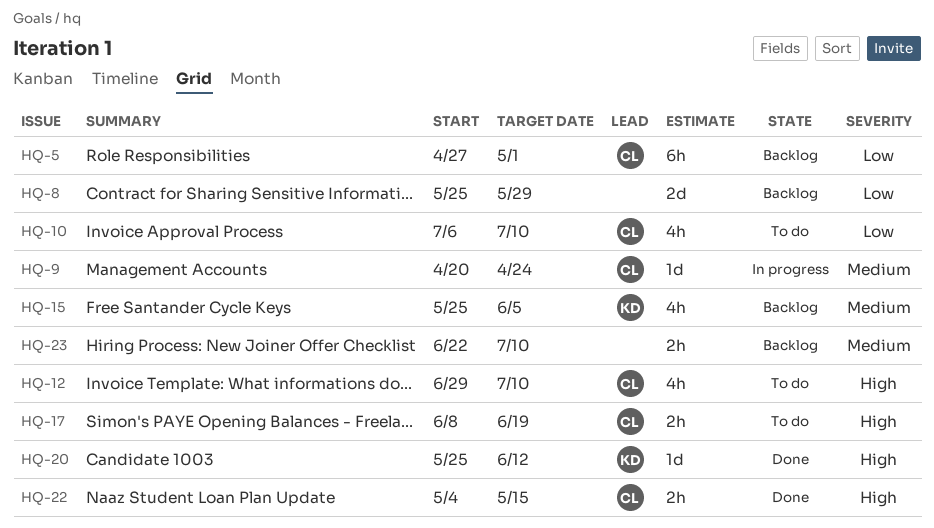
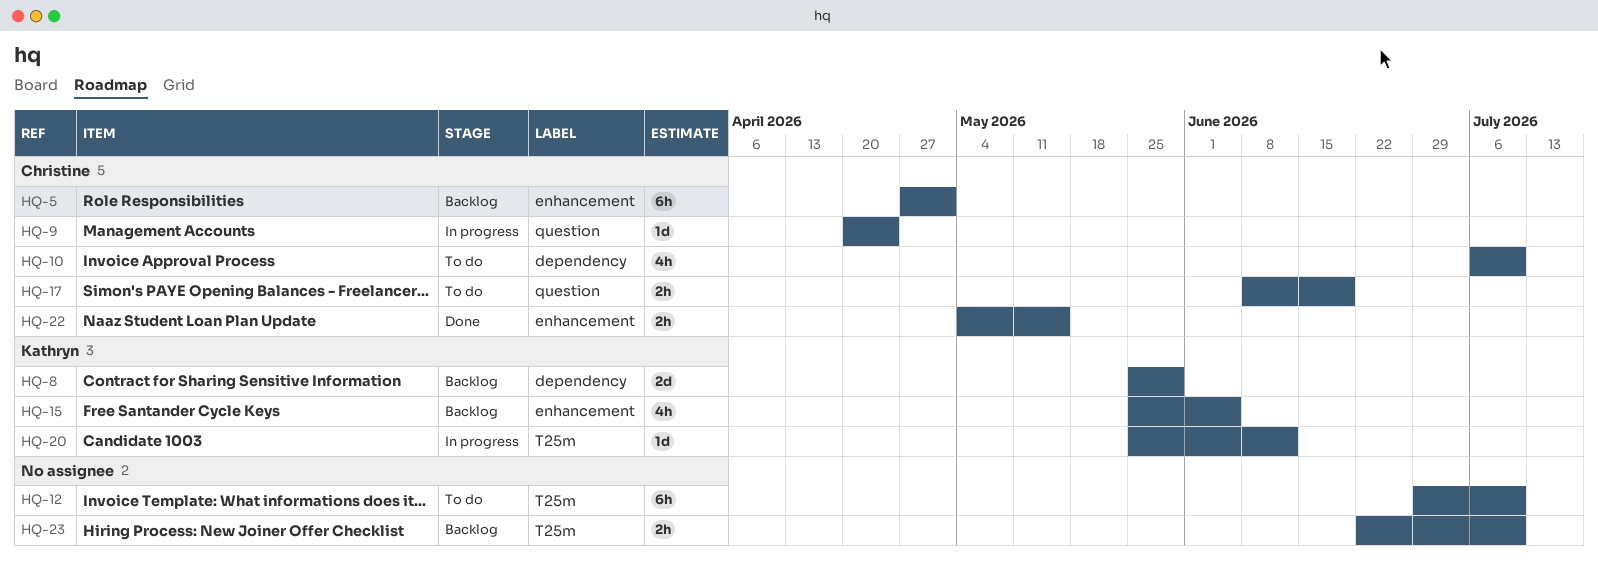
HQ-8, owner: none -> Kathryn
HQ-12, owner: Christine -> none
HQ-12, estimate: 4h -> 6h
HQ-20, status: Done -> In progress

